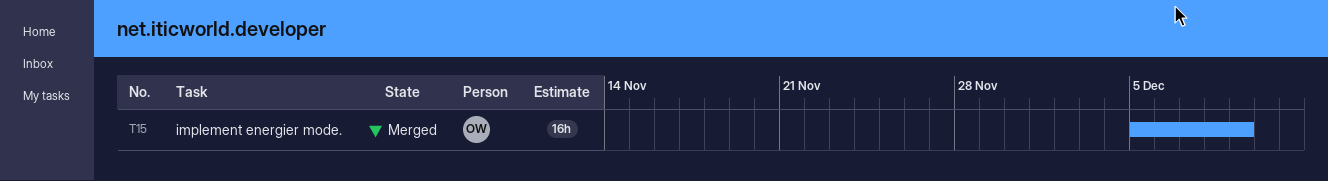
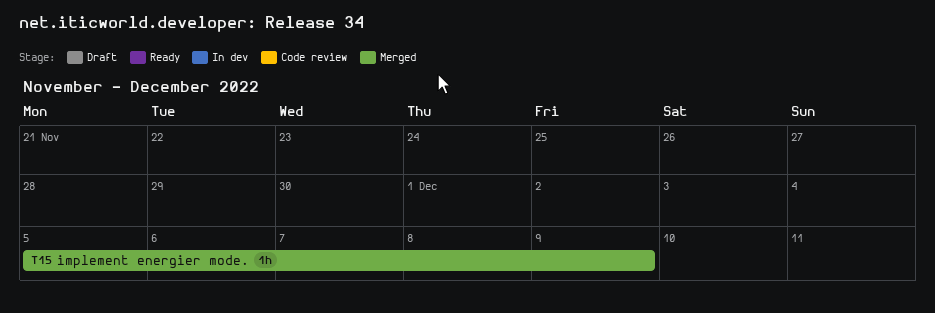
T15, estimate: 16h -> 1h

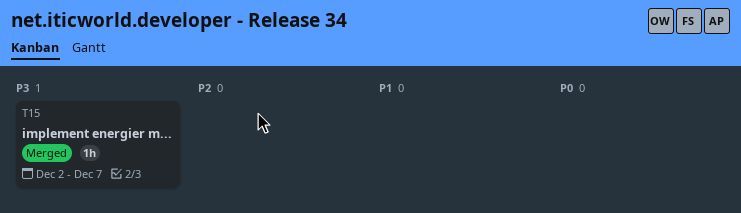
T15, start: Dec 5 -> Dec 2
T15, due: Dec 9 -> Dec 7

